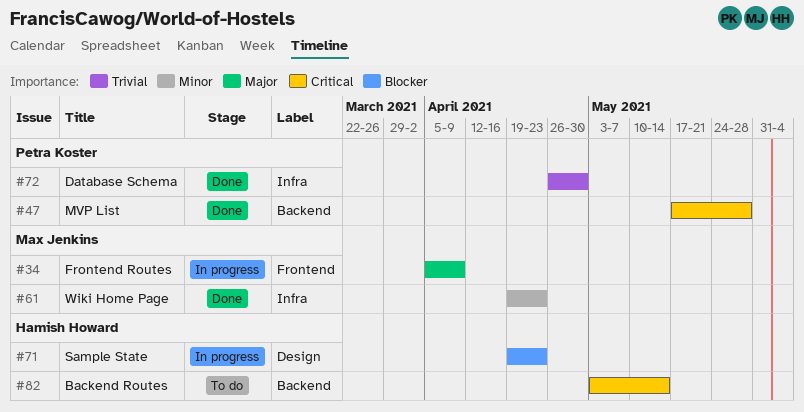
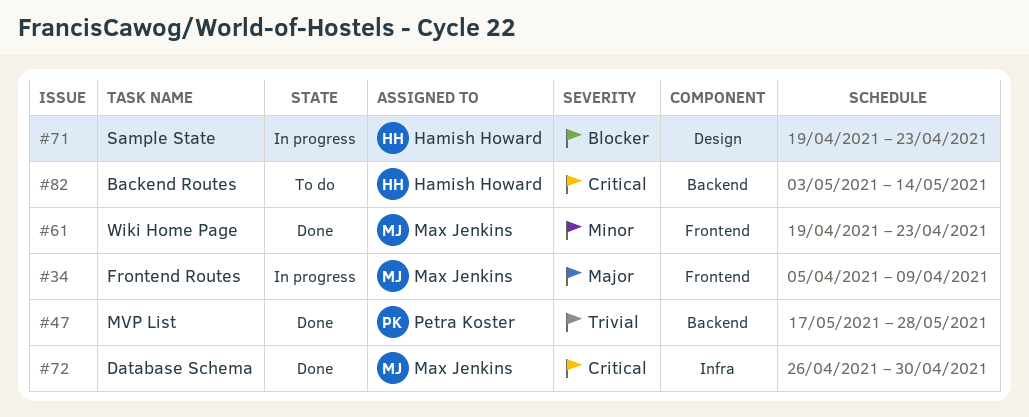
#47, priority: Critical -> Trivial
#61, label: Infra -> Frontend
#72, owner: Petra Koster -> Max Jenkins
#72, priority: Trivial -> Critical

